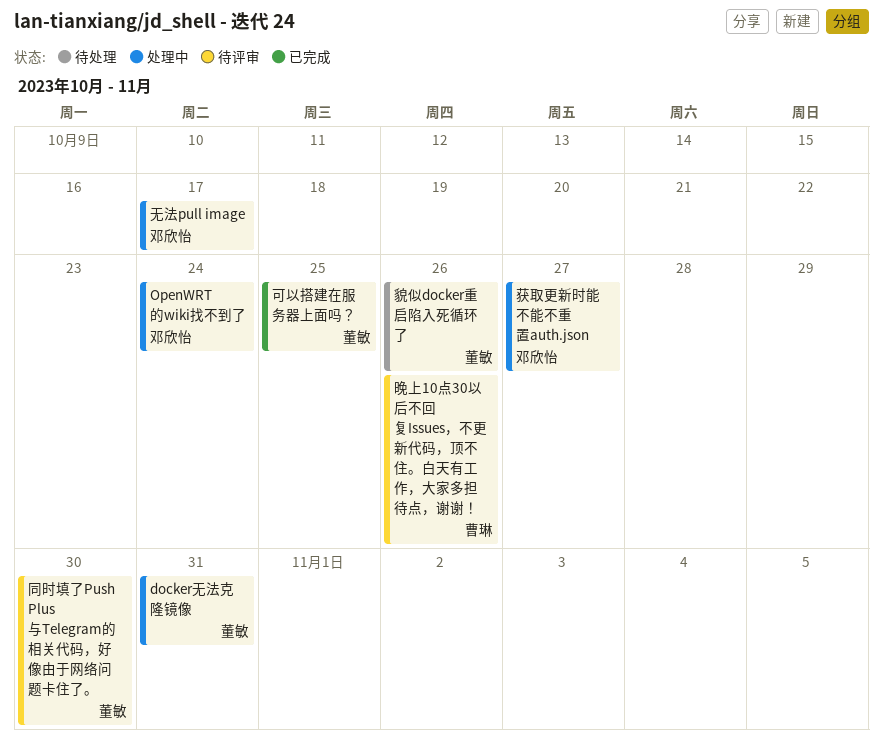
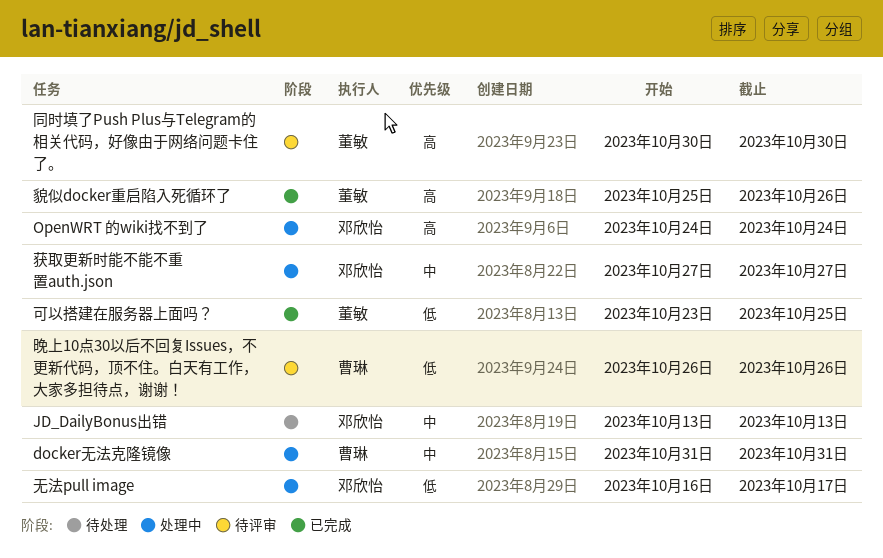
docker无法克隆镜像, owner: 董敏 -> 曹琳
JD_DailyBonus出错: none -> present
貌似docker重启陷入死循环了, status: 待处理 -> 已完成

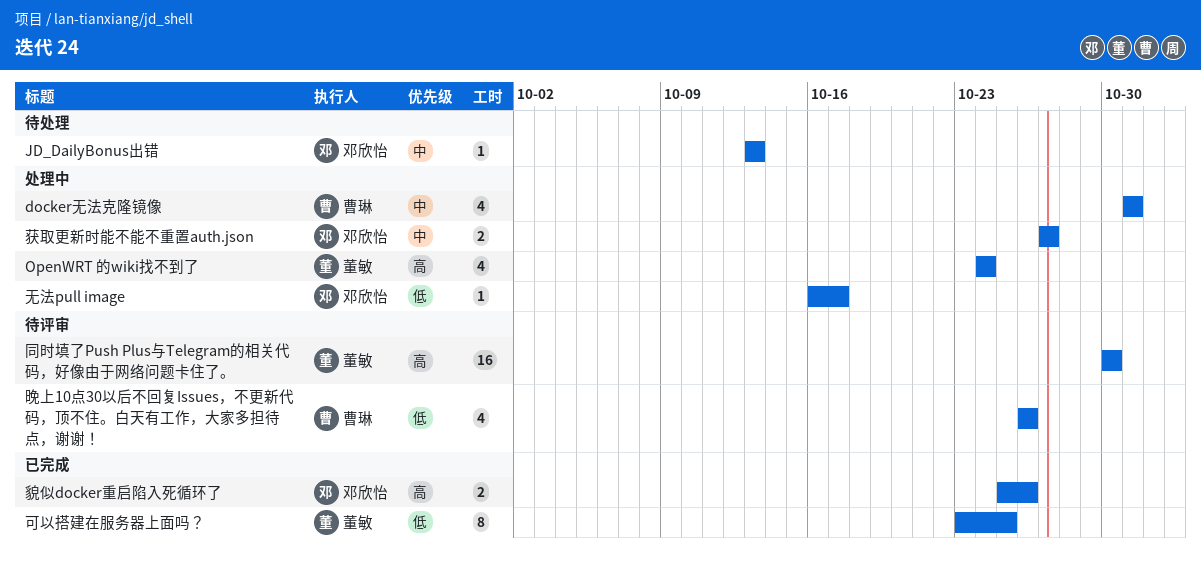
OpenWRT 的wiki找不到了, owner: 邓欣怡 -> 董敏
貌似docker重启陷入死循环了, owner: 董敏 -> 邓欣怡

